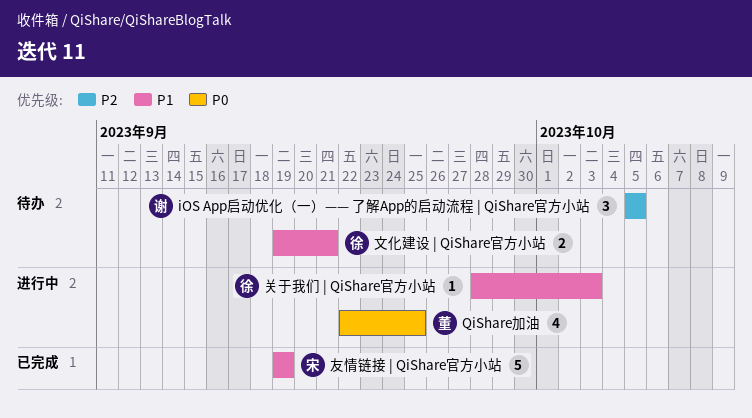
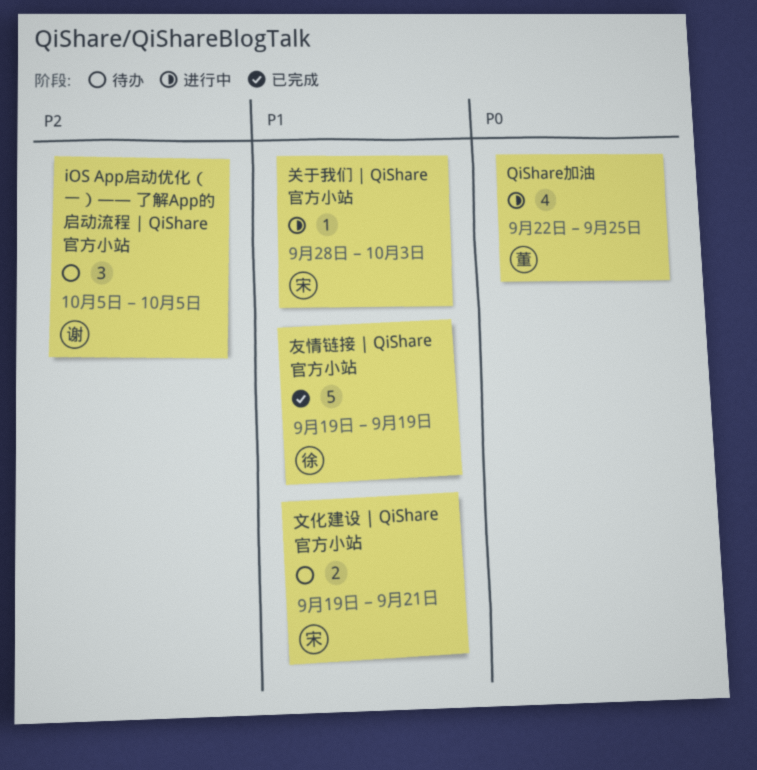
关于我们 | QiShare官方小站, owner: 徐 -> 宋
友情链接 | QiShare官方小站, owner: 宋 -> 徐
文化建设 | QiShare官方小站, owner: 徐 -> 宋

